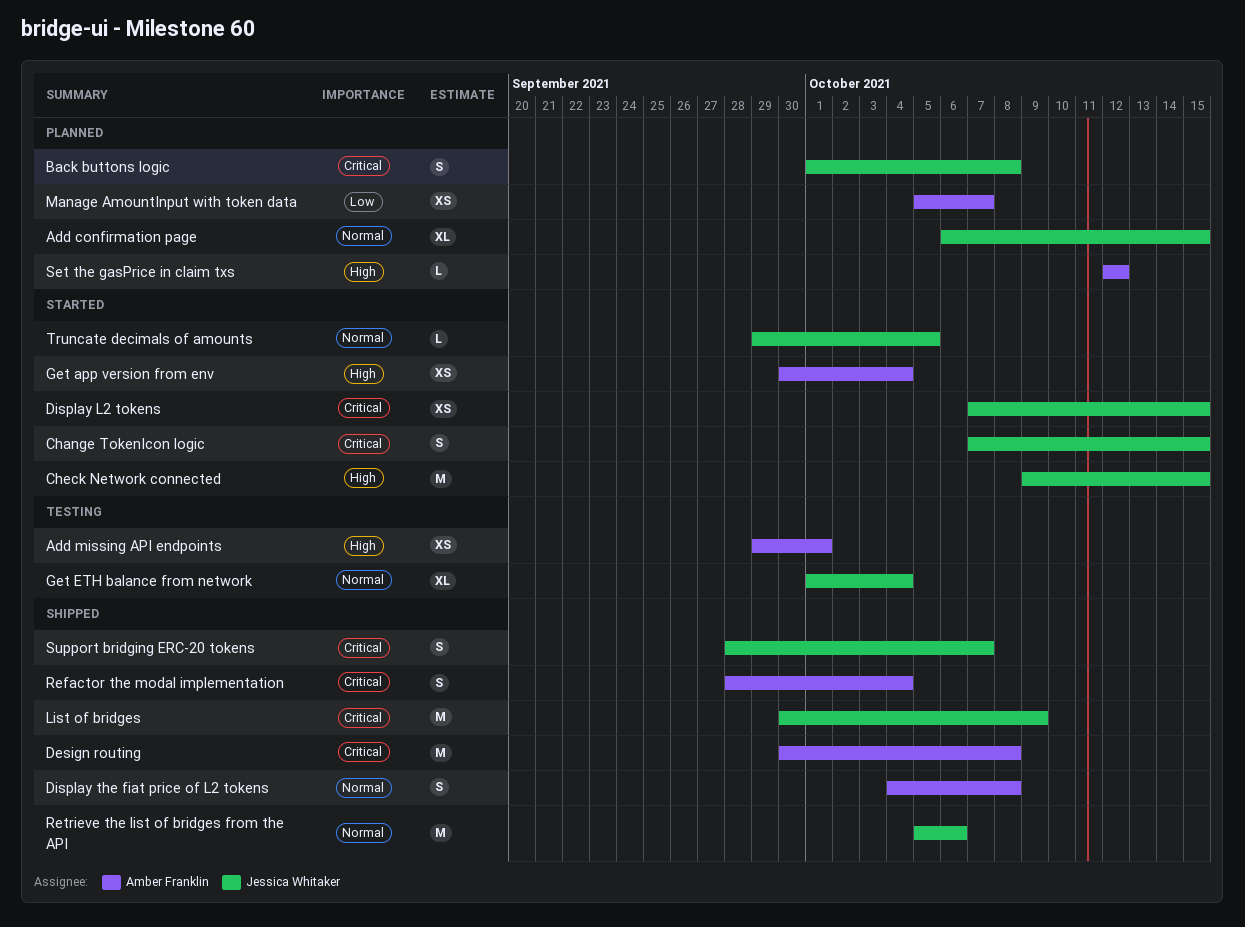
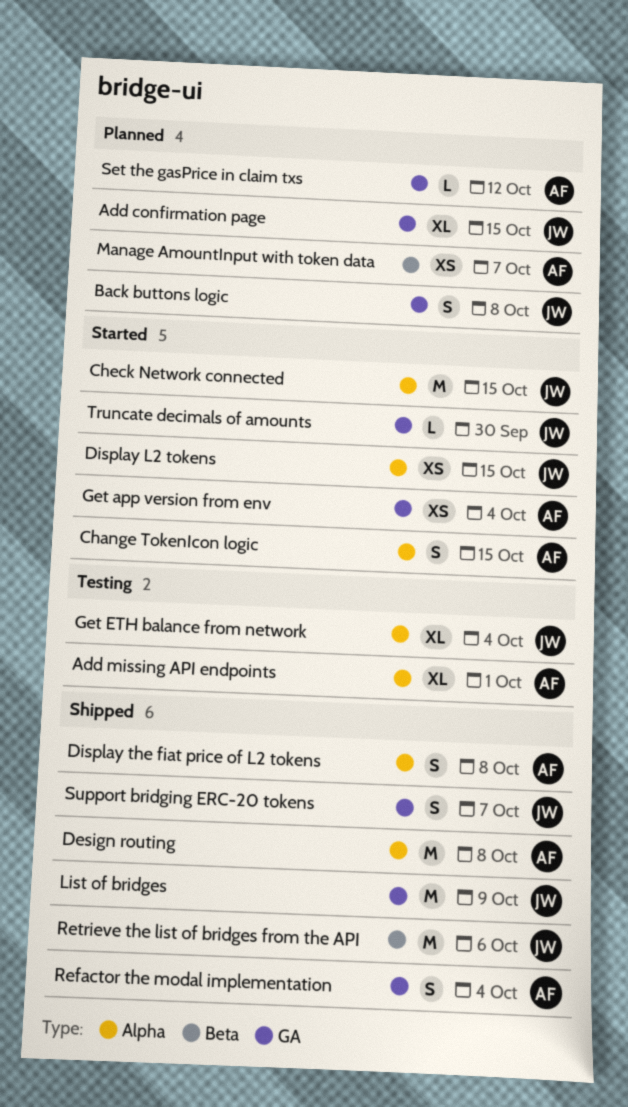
Add missing API endpoints, estimate: XS -> XL
Change TokenIcon logic, owner: Jessica Whitaker -> Amber Franklin
Truncate decimals of amounts, due: Oct 5 -> Sep 30

